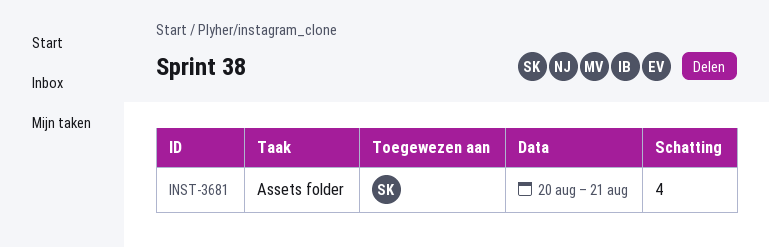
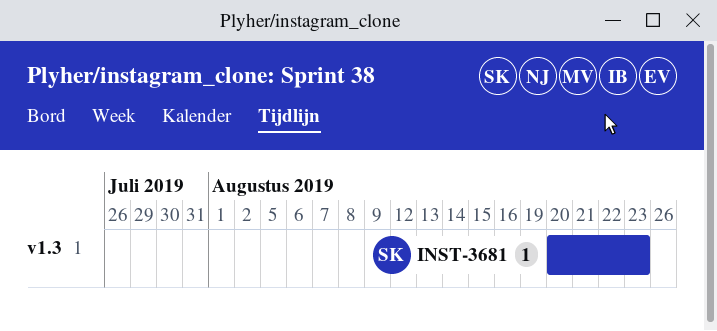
INST-3681, estimate: 4 -> 1
INST-3681, due: Aug 21 -> Aug 23

